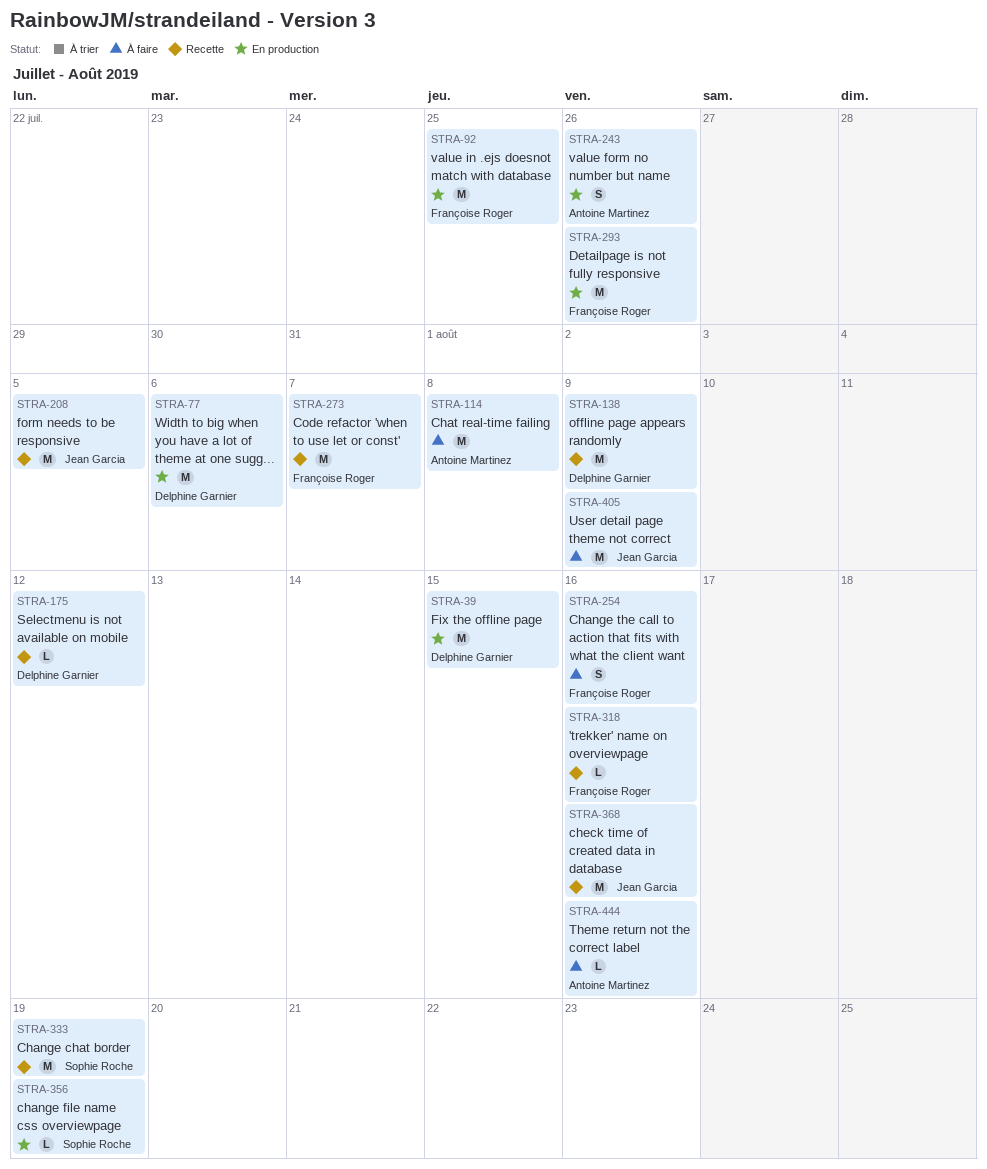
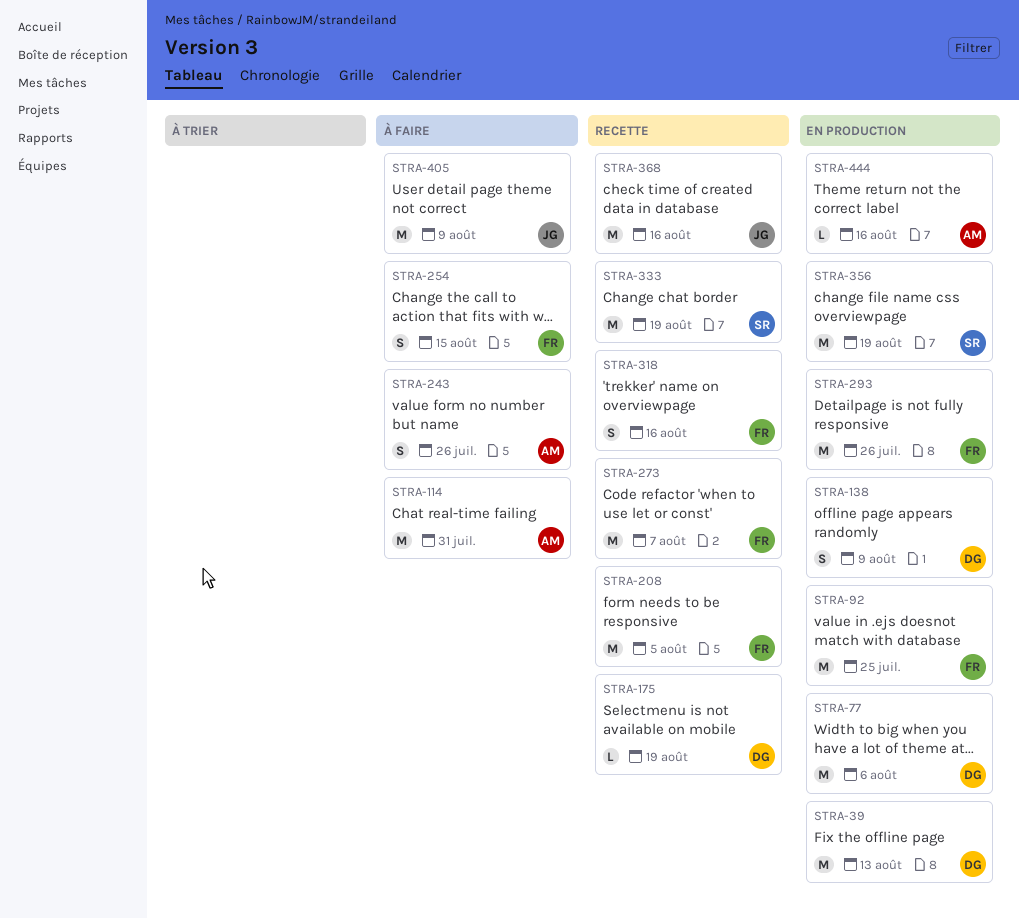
STRA-39, due: Aug 15 -> Aug 13
STRA-114, due: Aug 8 -> Jul 31
STRA-138, status: Recette -> En production
STRA-138, estimate: M -> S
STRA-175, due: Aug 12 -> Aug 19
STRA-208, owner: Jean Garcia -> Françoise Roger
STRA-243, status: En production -> À faire
STRA-254, due: Aug 16 -> Aug 15
STRA-318, estimate: L -> S
STRA-356, estimate: L -> M
STRA-444, status: À faire -> En production

